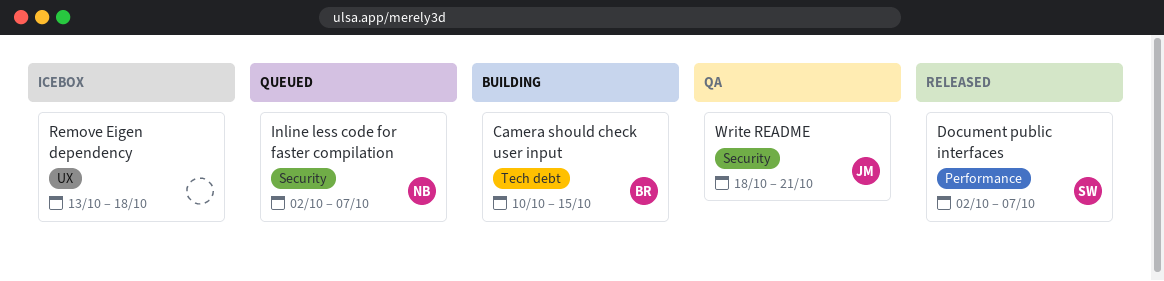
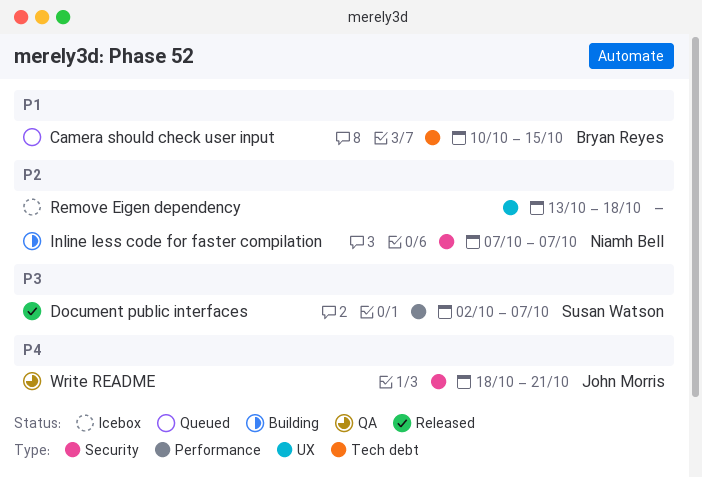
Camera should check user input, status: Building -> Queued
Inline less code for faster compilation, status: Queued -> Building
Inline less code for faster compilation, start: Oct 2 -> Oct 7

